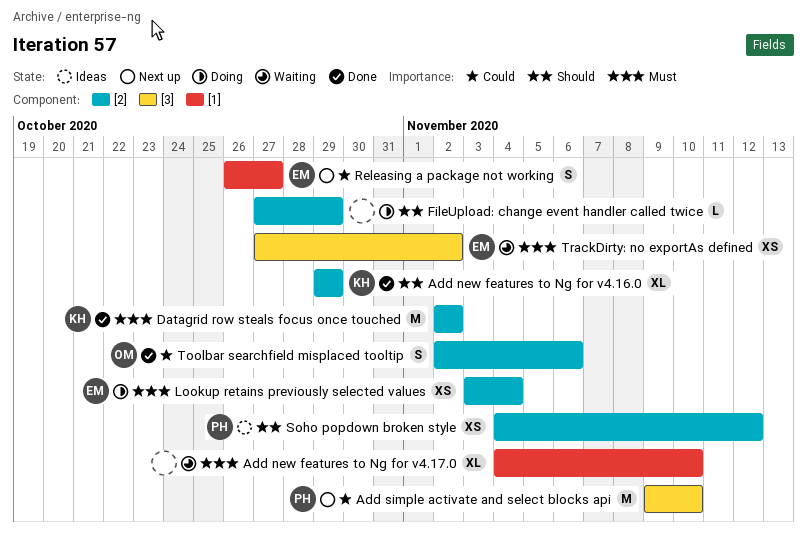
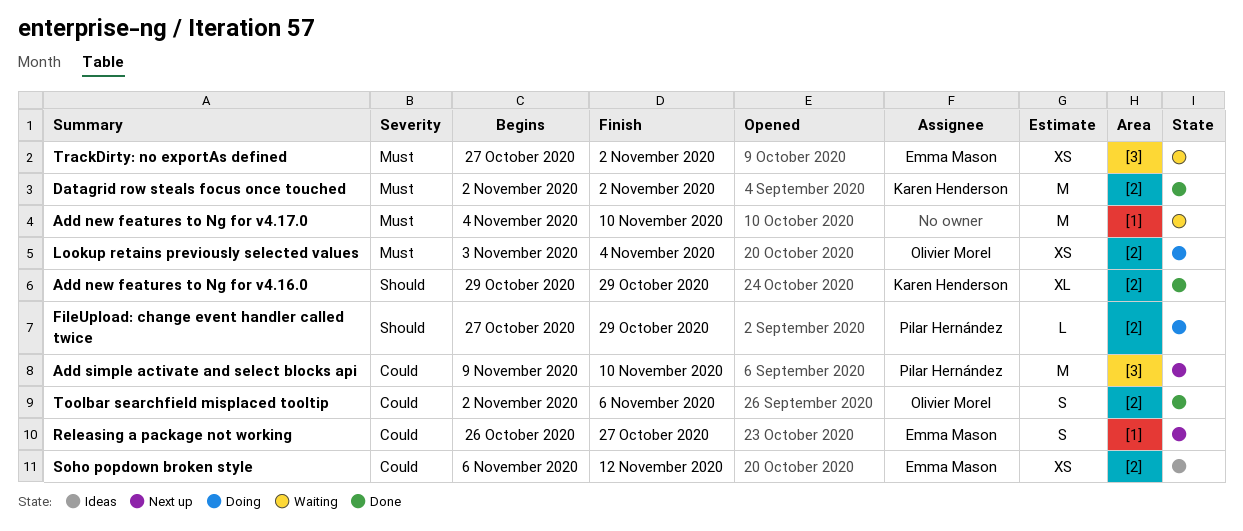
Add new features to Ng for v4.17.0, estimate: XL -> M
FileUpload: change event handler called twice, owner: none -> Pilar Hernández
Lookup retains previously selected values, owner: Emma Mason -> Olivier Morel
Soho popdown broken style, owner: Pilar Hernández -> Emma Mason
Soho popdown broken style, priority: Should -> Could
Soho popdown broken style, start: Nov 4 -> Nov 6

